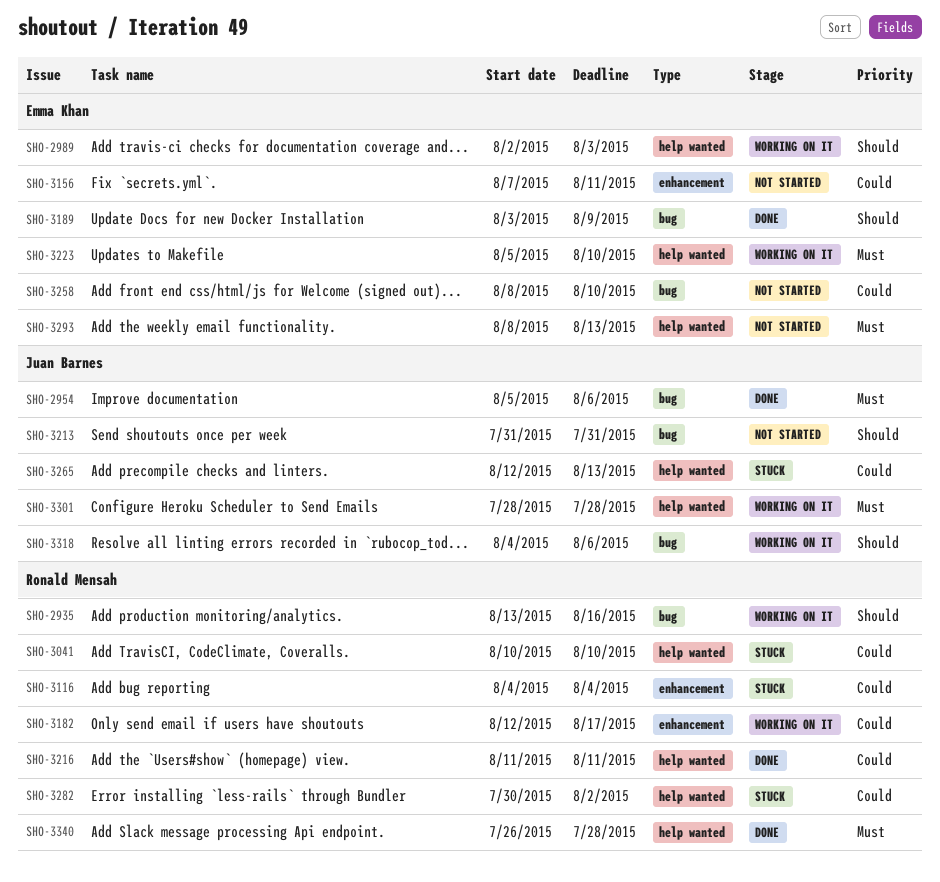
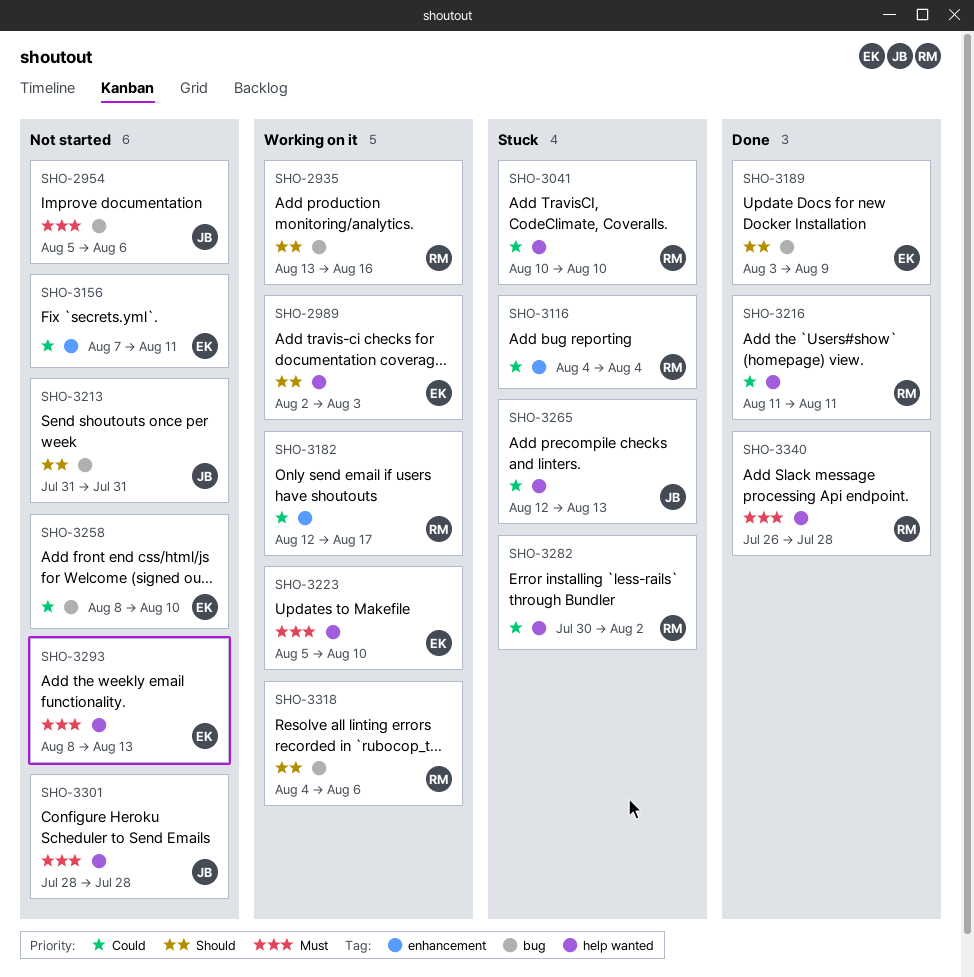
SHO-2954, status: Done -> Not started
SHO-3301, status: Working on it -> Not started
SHO-3318, owner: Juan Barnes -> Ronald Mensah

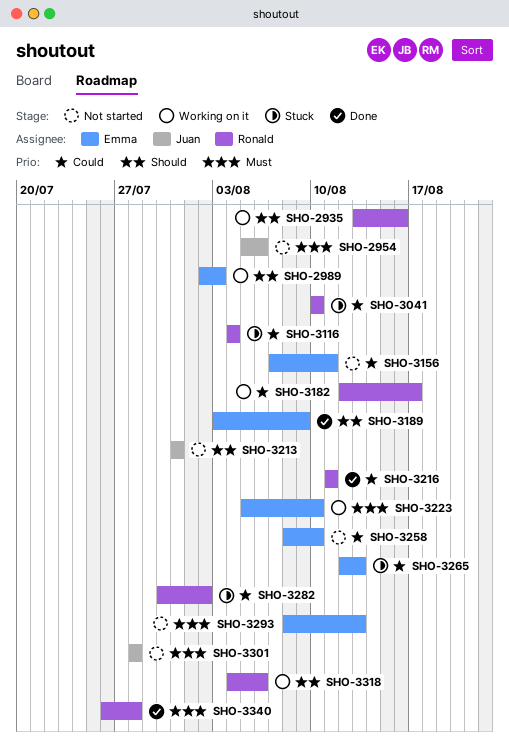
SHO-3265, owner: Juan -> Emma

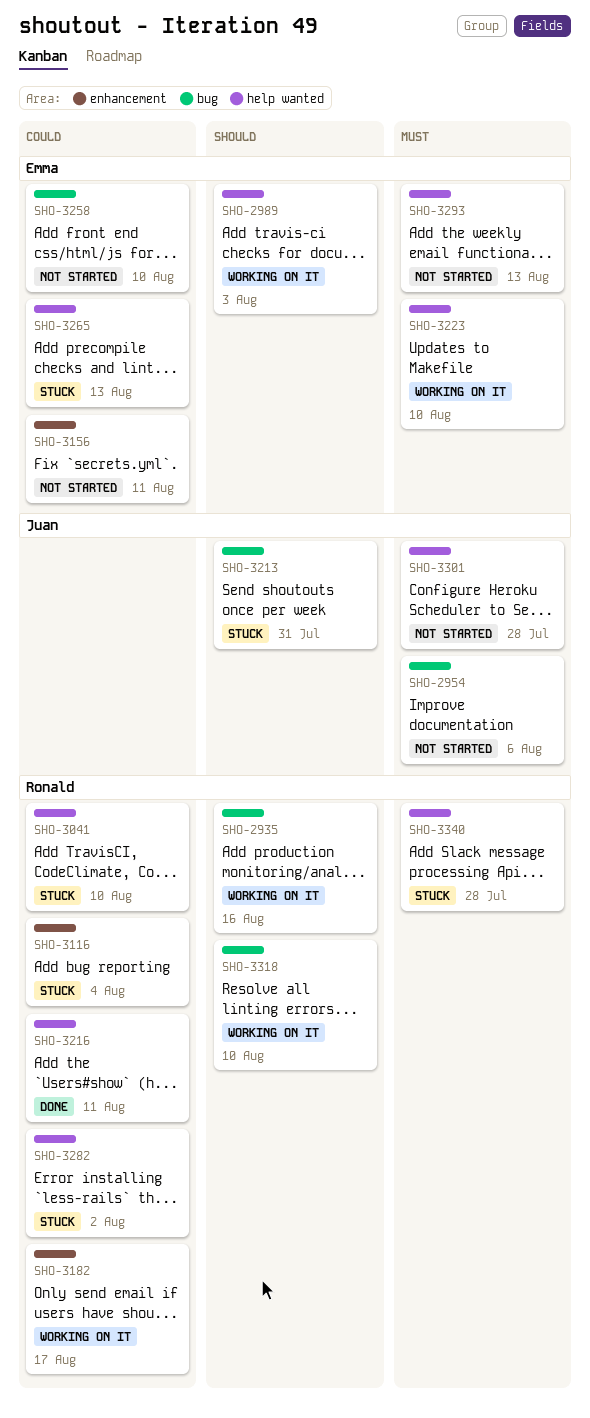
SHO-3189: present -> none
SHO-3213, status: Not started -> Stuck
SHO-3318, due: Aug 6 -> Aug 10
SHO-3340, status: Done -> Stuck

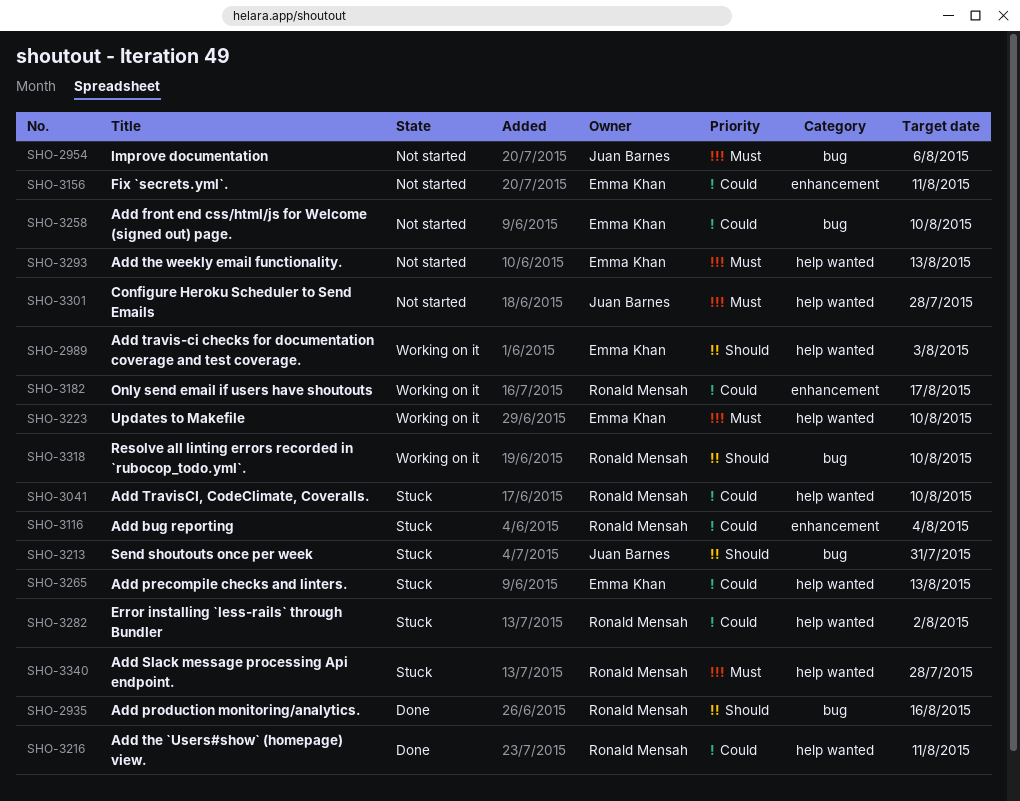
SHO-2935, status: Working on it -> Done

